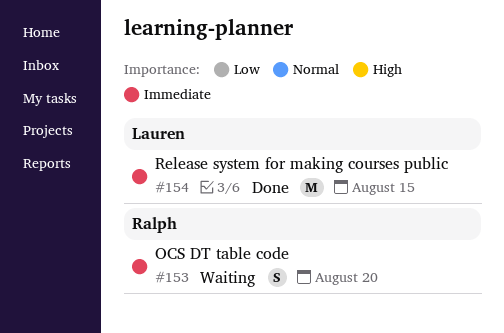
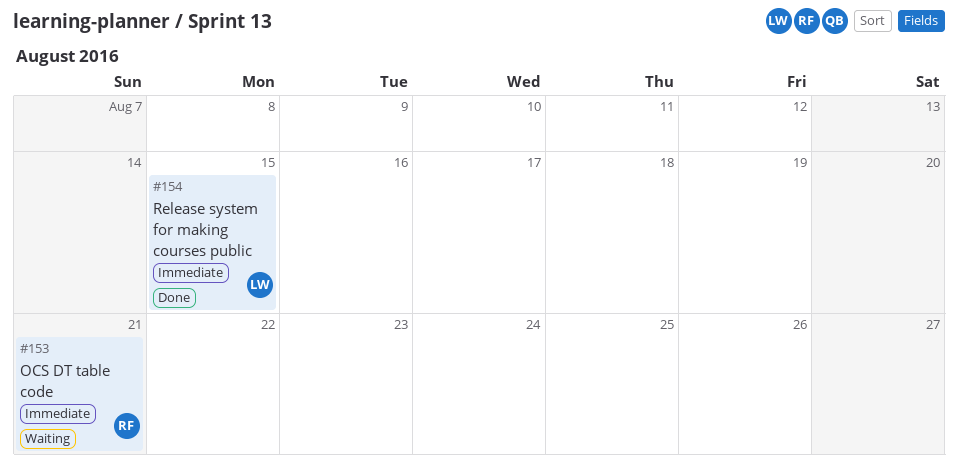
#153, due: Aug 20 -> Aug 21

